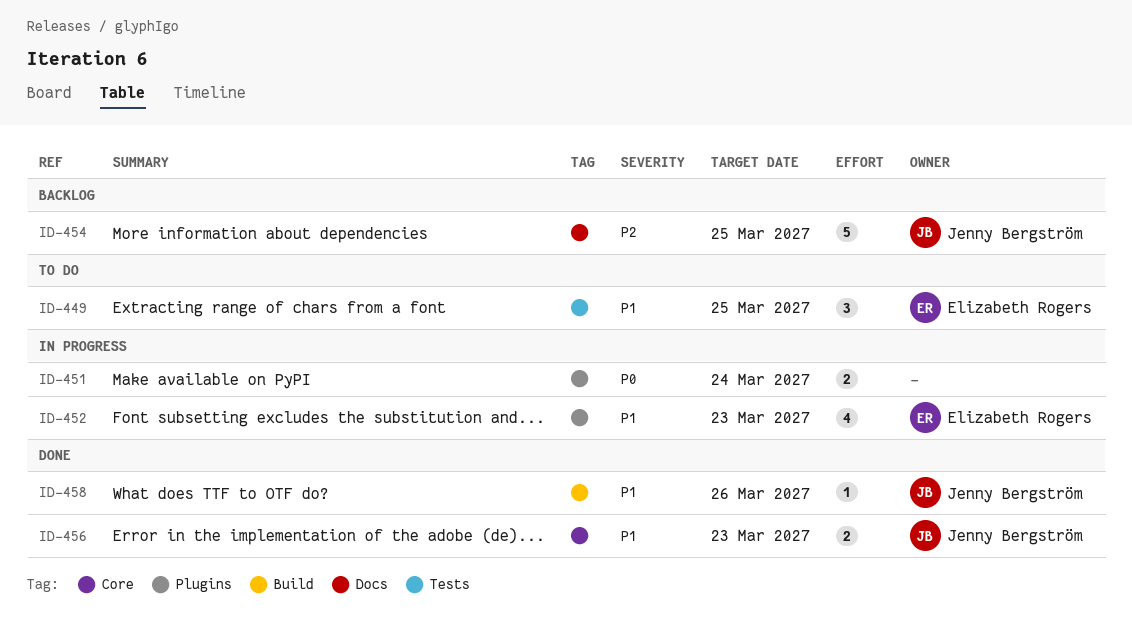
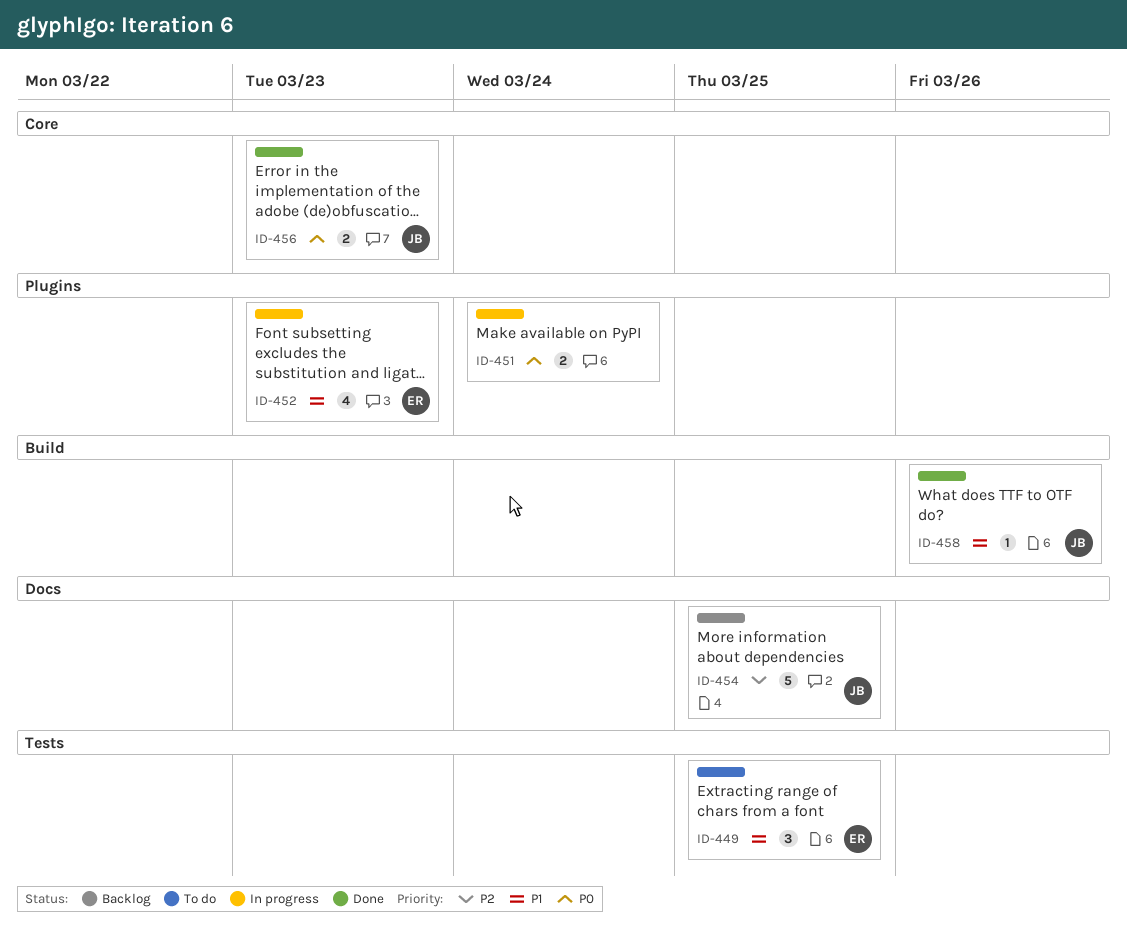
ID-456, priority: P1 -> P0

